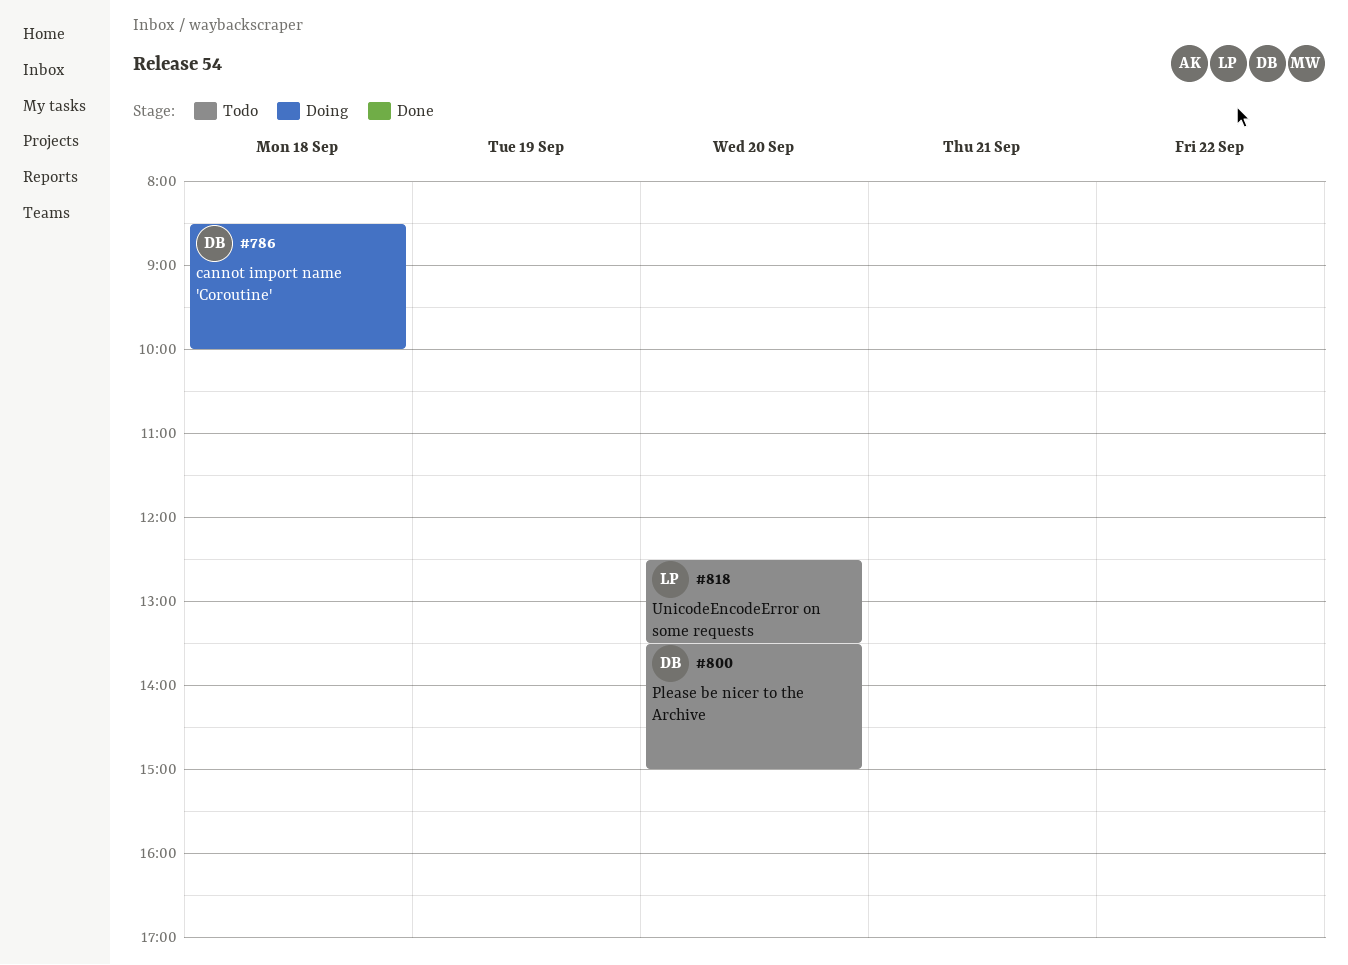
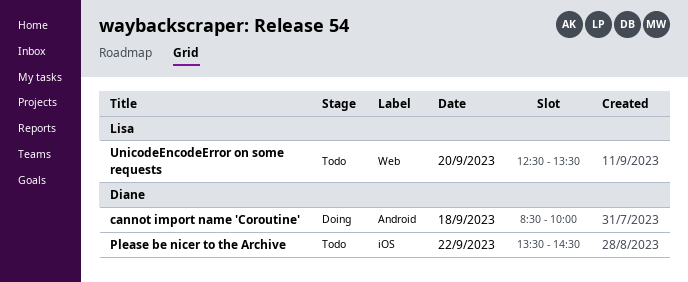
Please be nicer to the Archive, day: Sep 20 -> Sep 22
Please be nicer to the Archive, ends: 15:00 -> 14:30

